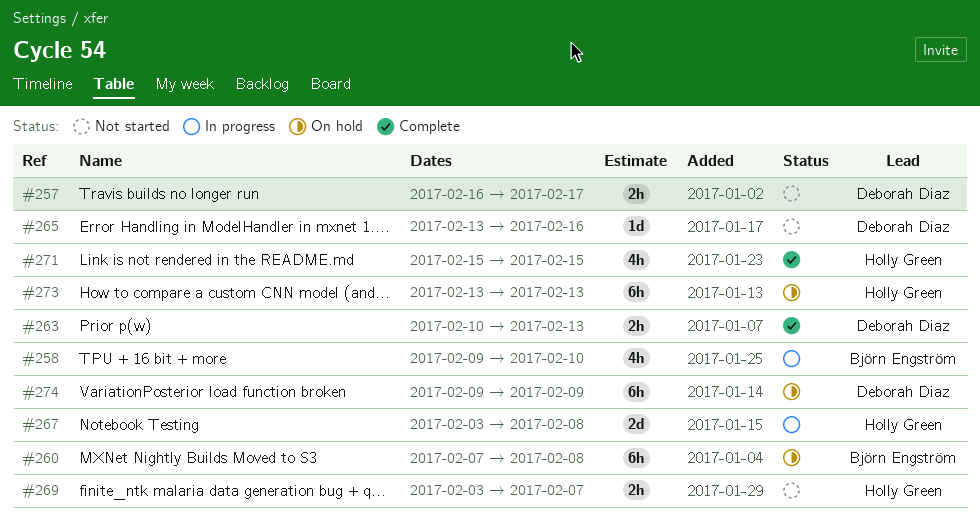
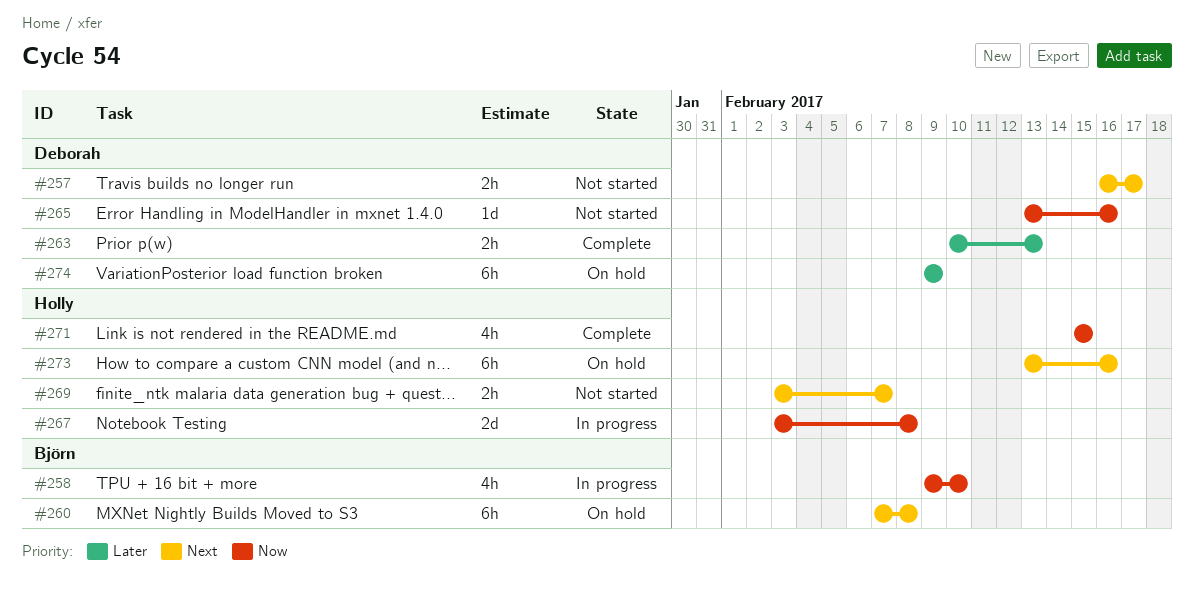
#273, due: Feb 13 -> Feb 16

